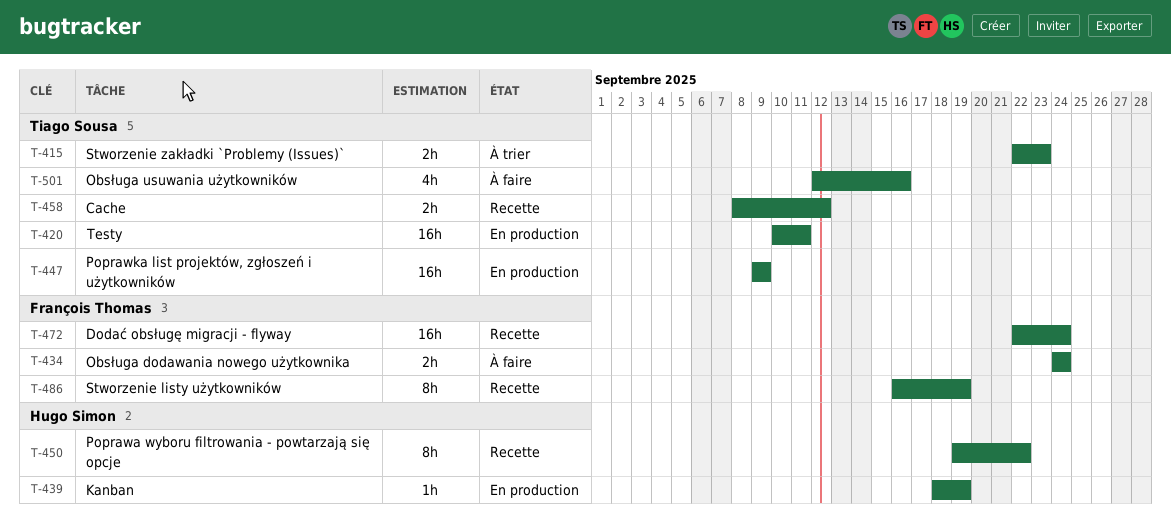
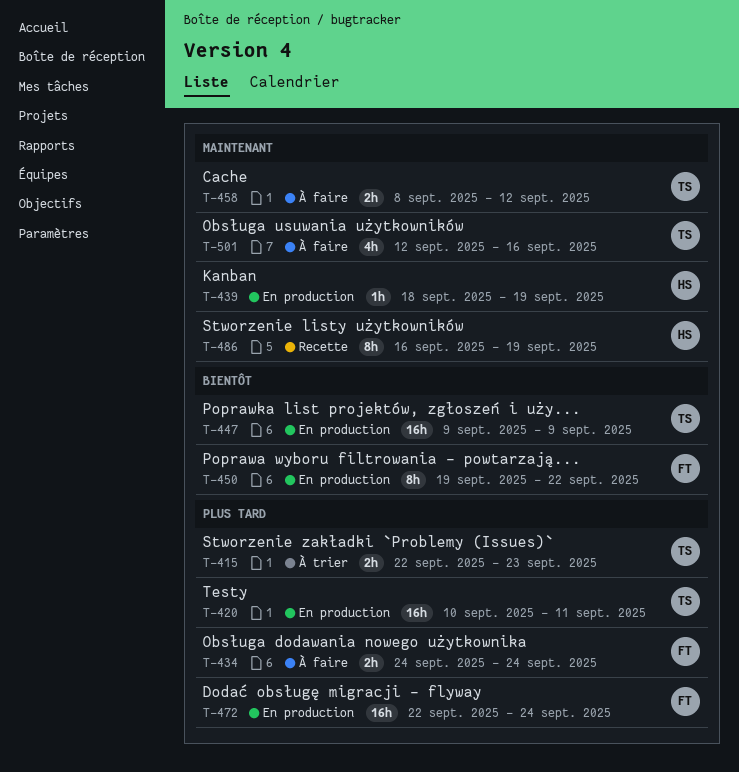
T-450, status: Recette -> En production
T-450, owner: Hugo Simon -> François Thomas
T-458, status: Recette -> À faire
T-472, status: Recette -> En production
T-486, owner: François Thomas -> Hugo Simon

